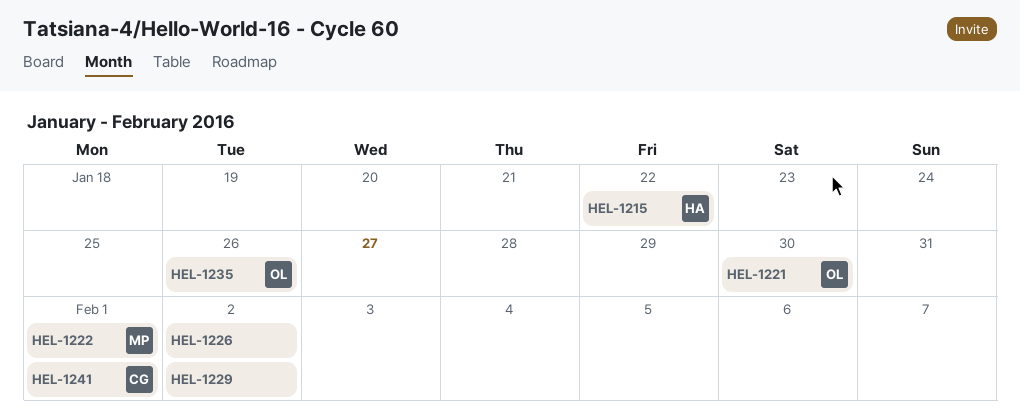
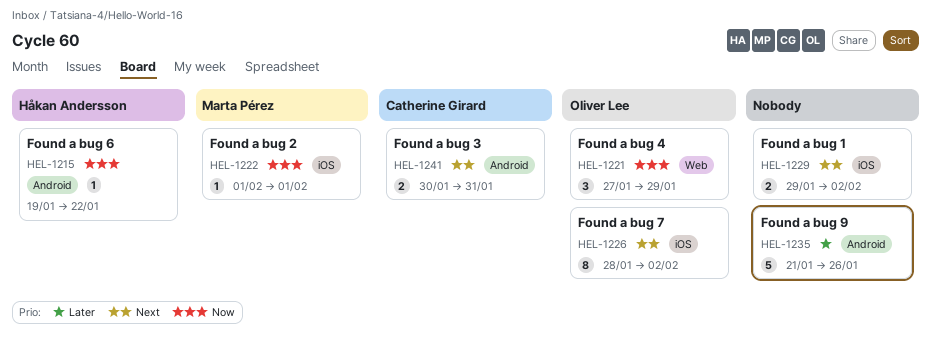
HEL-1221, due: Jan 30 -> Jan 29
HEL-1226, owner: none -> Oliver Lee
HEL-1235, owner: Oliver Lee -> none
HEL-1241, due: Feb 1 -> Jan 31

